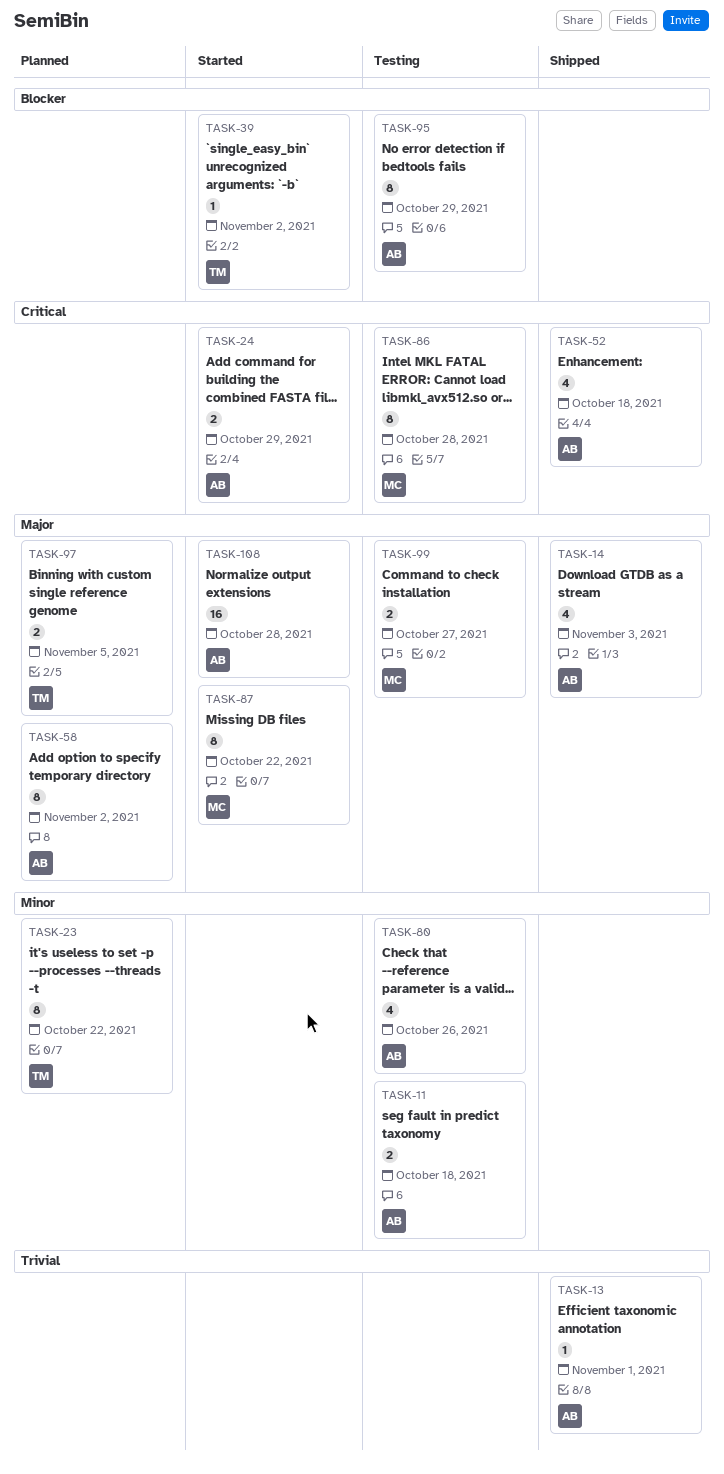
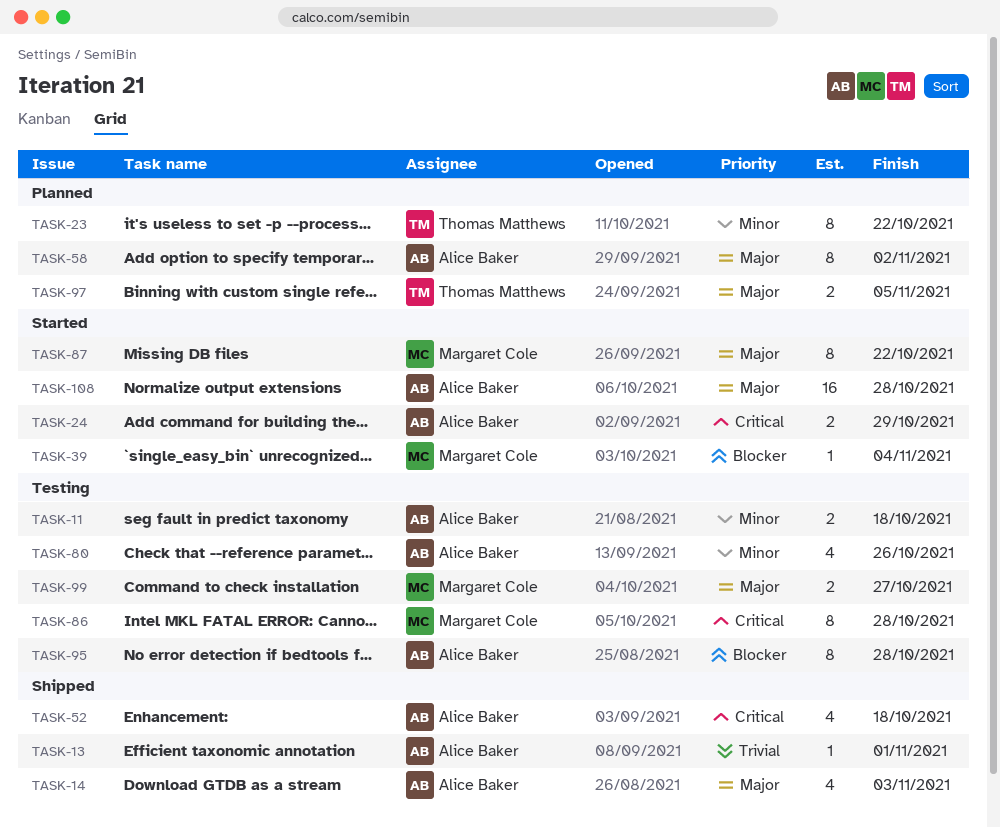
TASK-39, owner: Thomas Matthews -> Margaret Cole
TASK-39, due: Nov 2 -> Nov 4
TASK-95, due: Oct 29 -> Oct 28

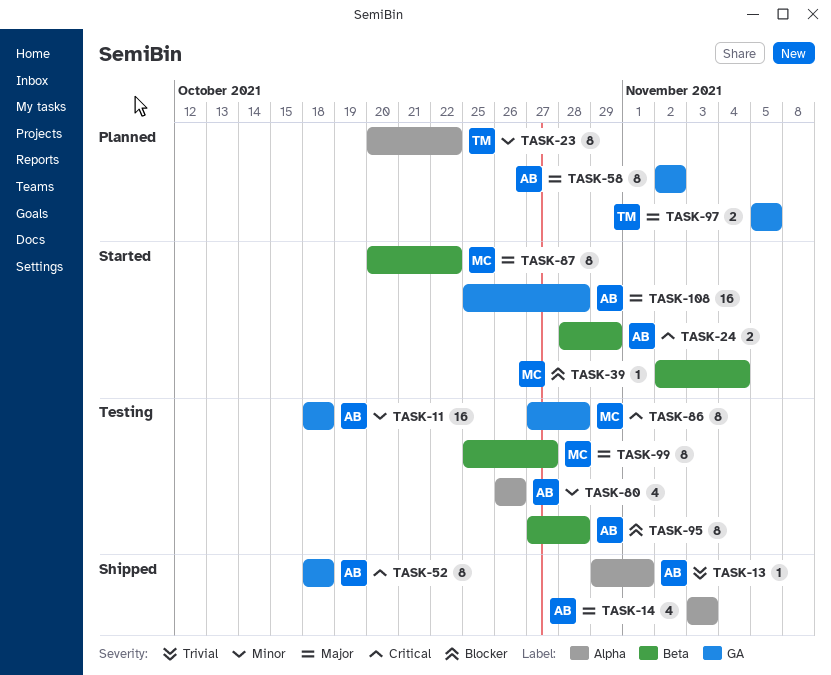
TASK-11, estimate: 2 -> 16
TASK-52, estimate: 4 -> 8
TASK-99, estimate: 2 -> 8

